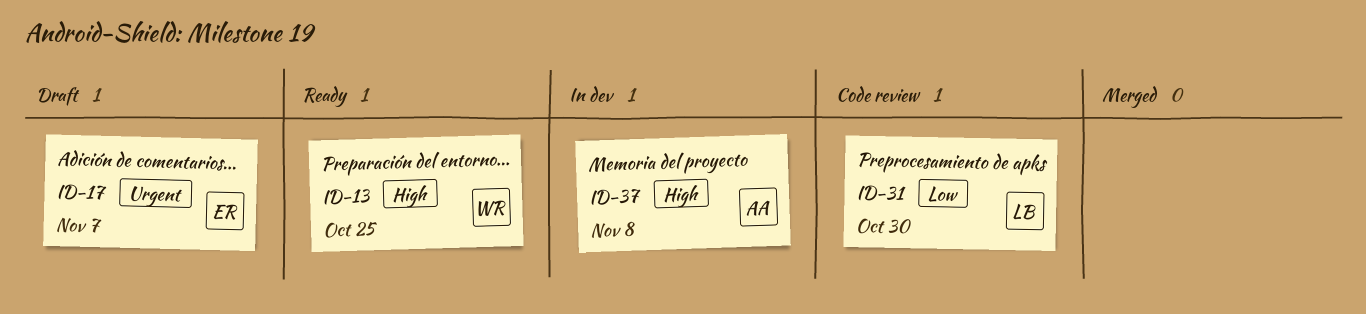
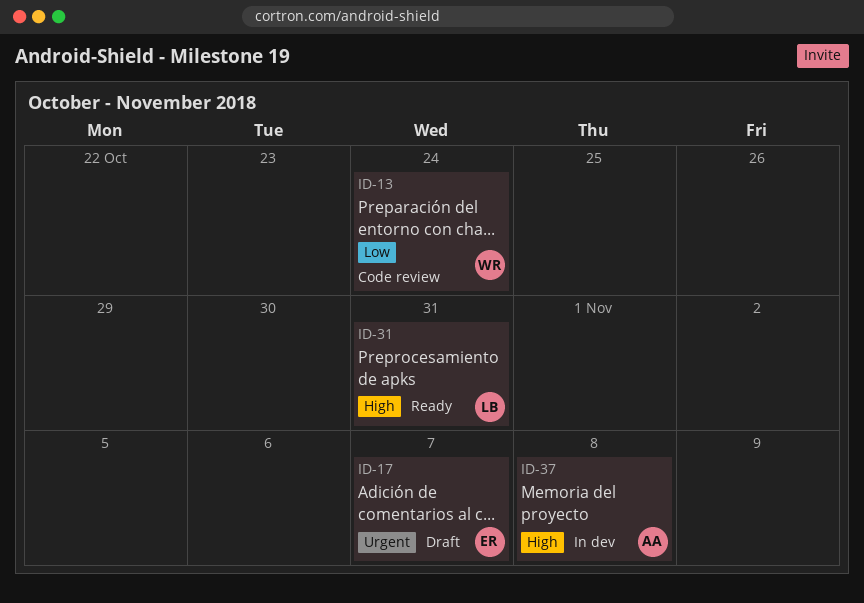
ID-13, status: Ready -> Code review
ID-13, priority: High -> Low
ID-13, due: Oct 25 -> Oct 24
ID-31, status: Code review -> Ready
ID-31, priority: Low -> High
ID-31, due: Oct 30 -> Oct 31

